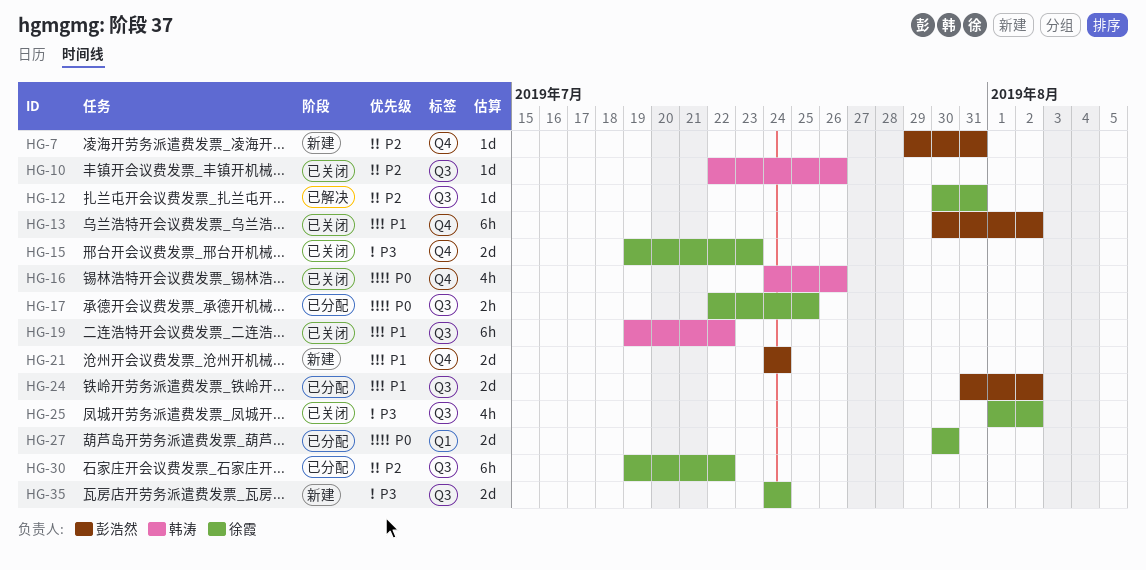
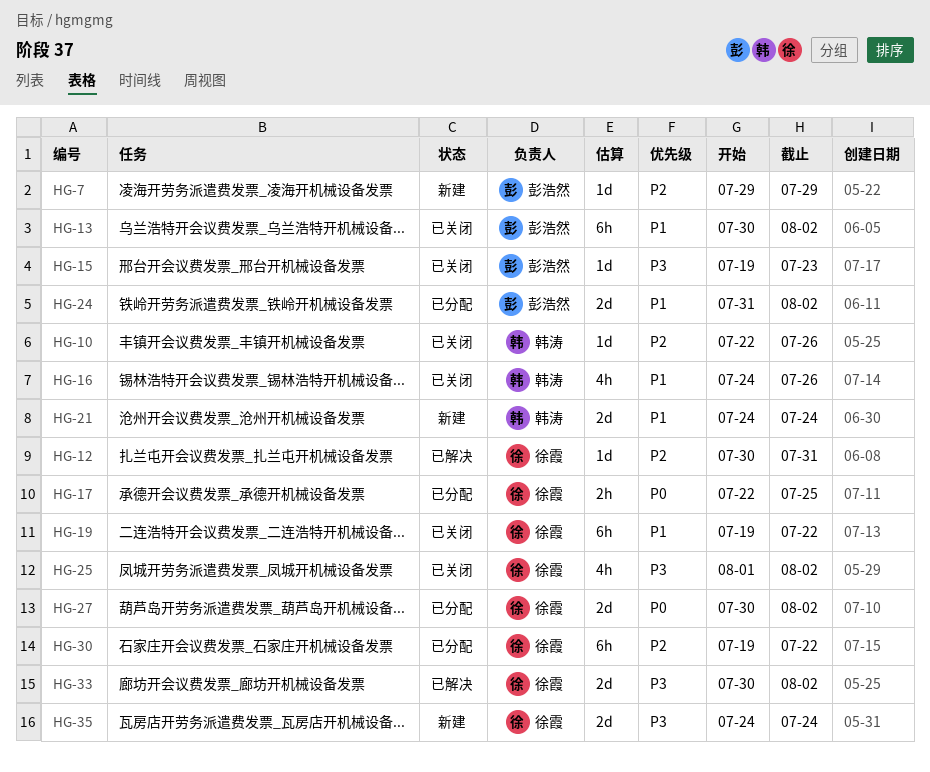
HG-7, due: Jul 31 -> Jul 29
HG-15, owner: 徐霞 -> 彭浩然
HG-15, estimate: 2d -> 1d
HG-16, priority: P0 -> P1
HG-19, owner: 韩涛 -> 徐霞
HG-21, owner: 彭浩然 -> 韩涛
HG-27, due: Jul 30 -> Aug 2
HG-33: none -> present

